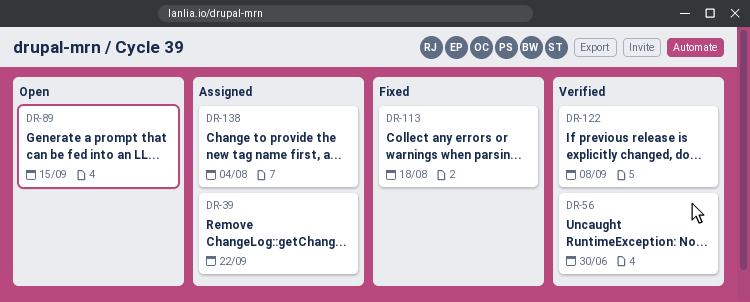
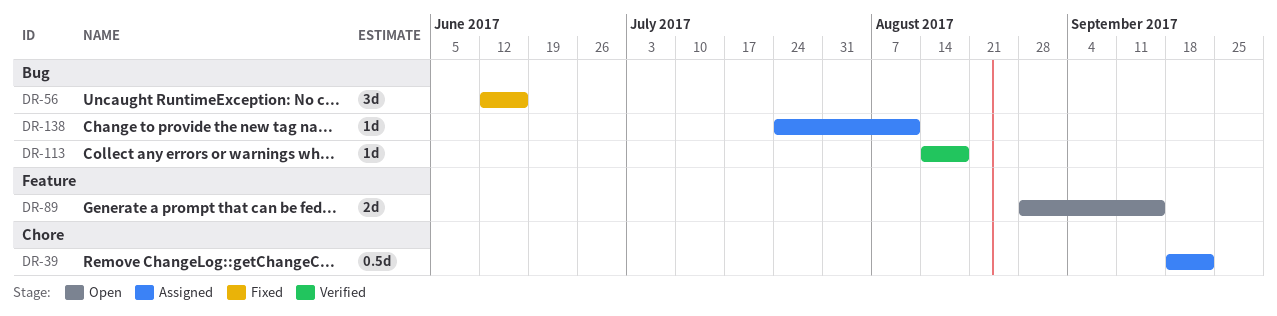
DR-56, status: Verified -> Fixed
DR-56, due: Jun 30 -> Jun 16
DR-113, status: Fixed -> Verified
DR-122: present -> none
DR-138, due: Aug 4 -> Aug 11

